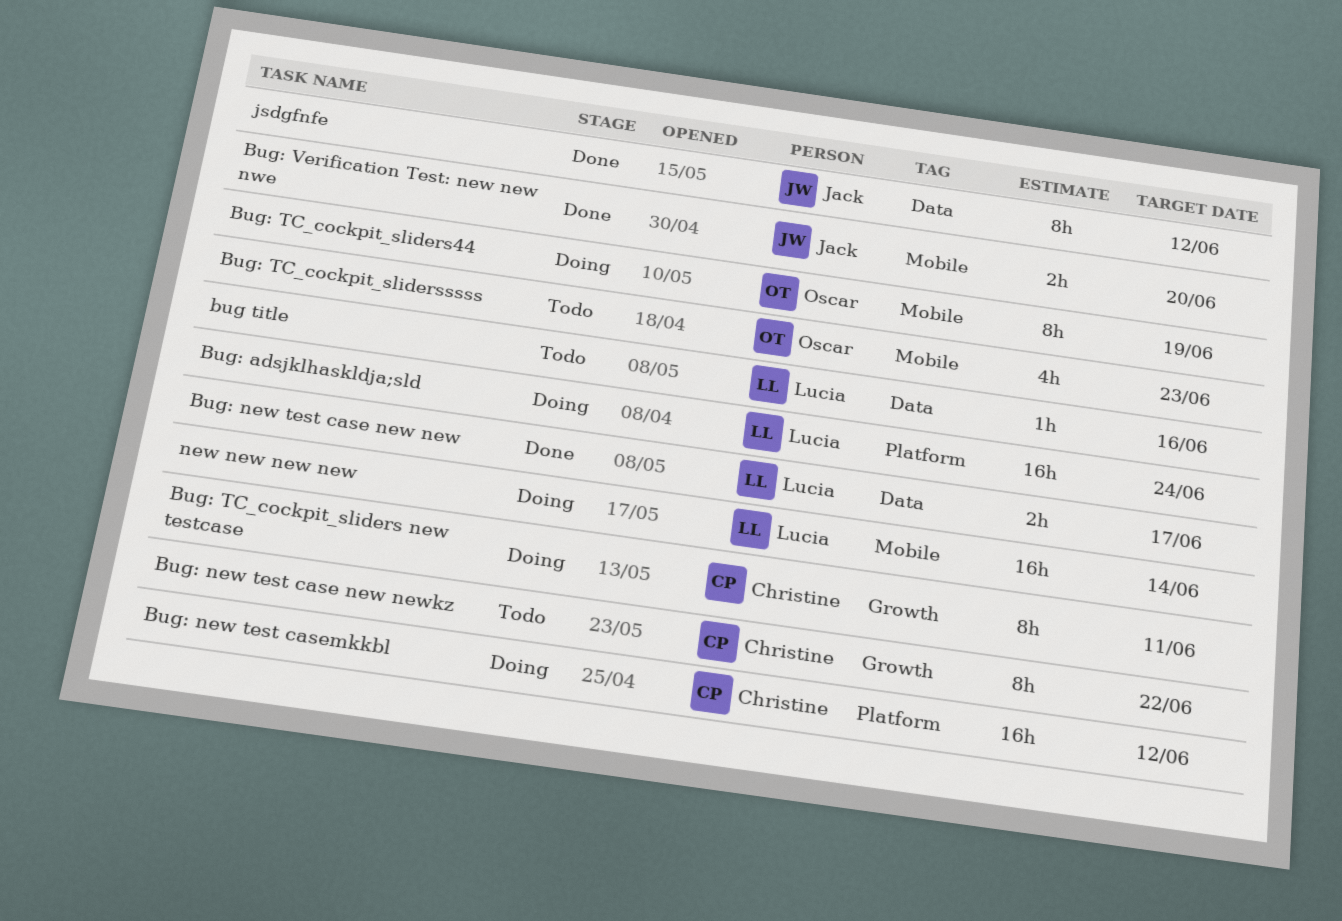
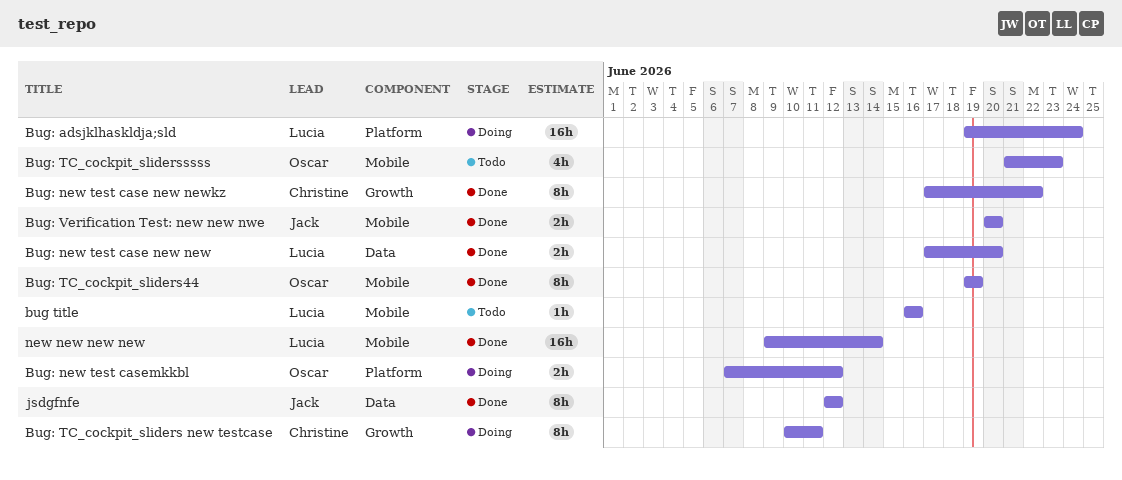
bug title, label: Data -> Mobile
Bug: new test case new new, due: Jun 17 -> Jun 20
Bug: new test case new newkz, status: Todo -> Done
Bug: new test casemkkbl, owner: Christine -> Oscar
Bug: new test casemkkbl, estimate: 16h -> 2h
Bug: TC_cockpit_sliders44, status: Doing -> Done
new new new new, status: Doing -> Done

